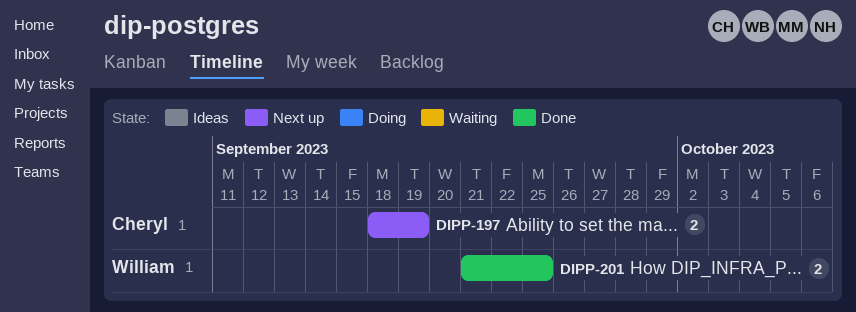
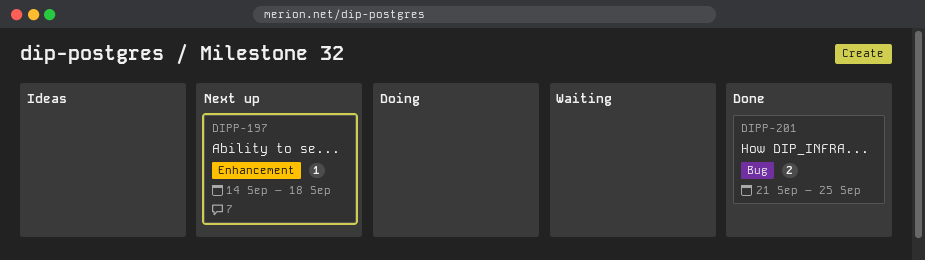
DIPP-197, estimate: 2 -> 1
DIPP-197, start: Sep 18 -> Sep 14
DIPP-197, due: Sep 19 -> Sep 18

